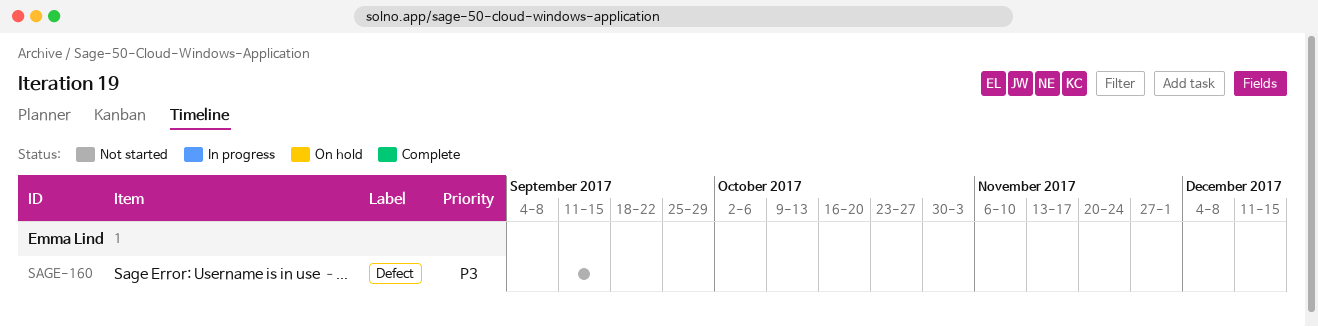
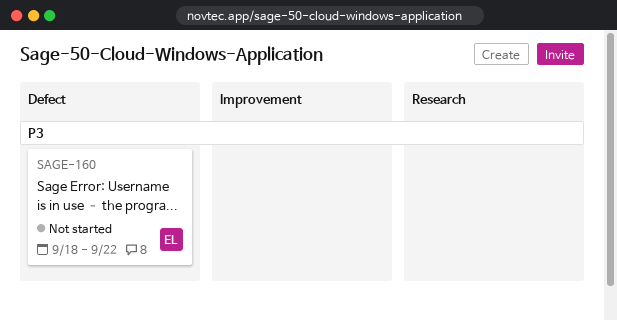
SAGE-160, start: Sep 11 -> Sep 18
SAGE-160, due: Sep 15 -> Sep 22

